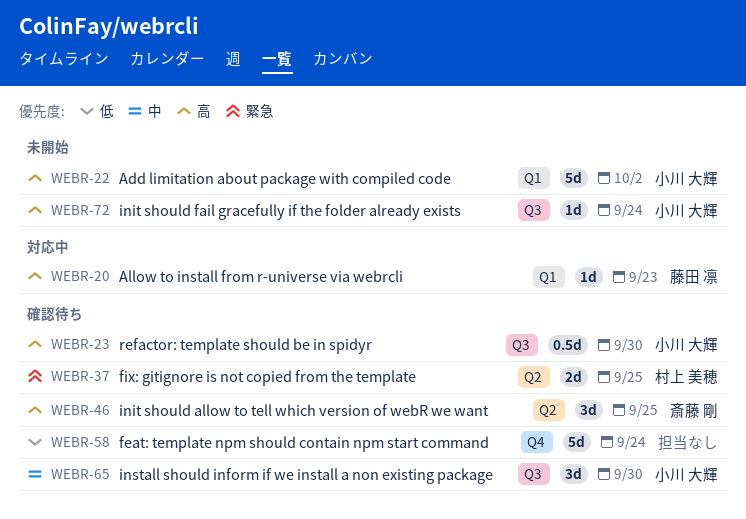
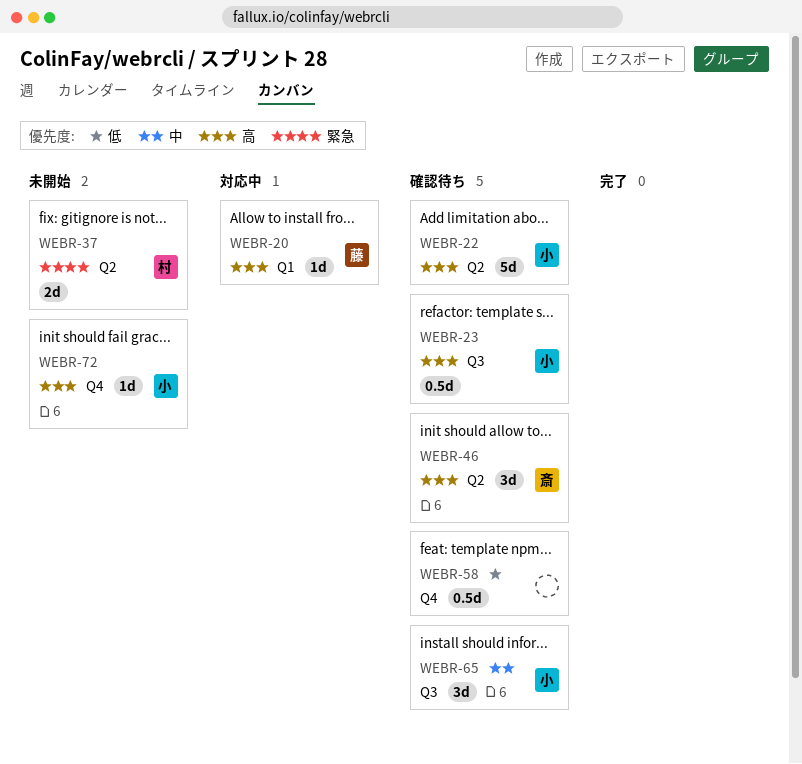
WEBR-22, status: 未開始 -> 確認待ち
WEBR-22, label: Q1 -> Q2
WEBR-37, status: 確認待ち -> 未開始
WEBR-58, estimate: 5d -> 0.5d
WEBR-72, label: Q3 -> Q4

